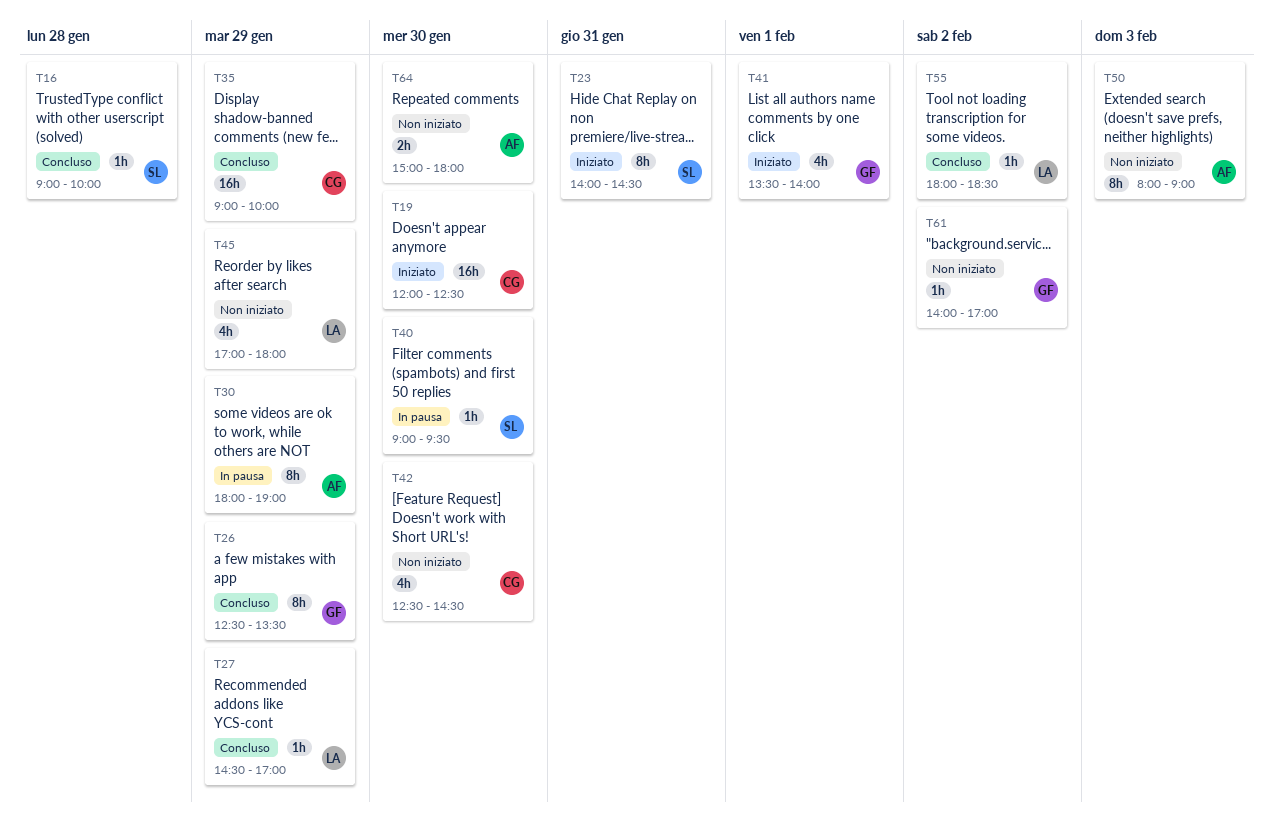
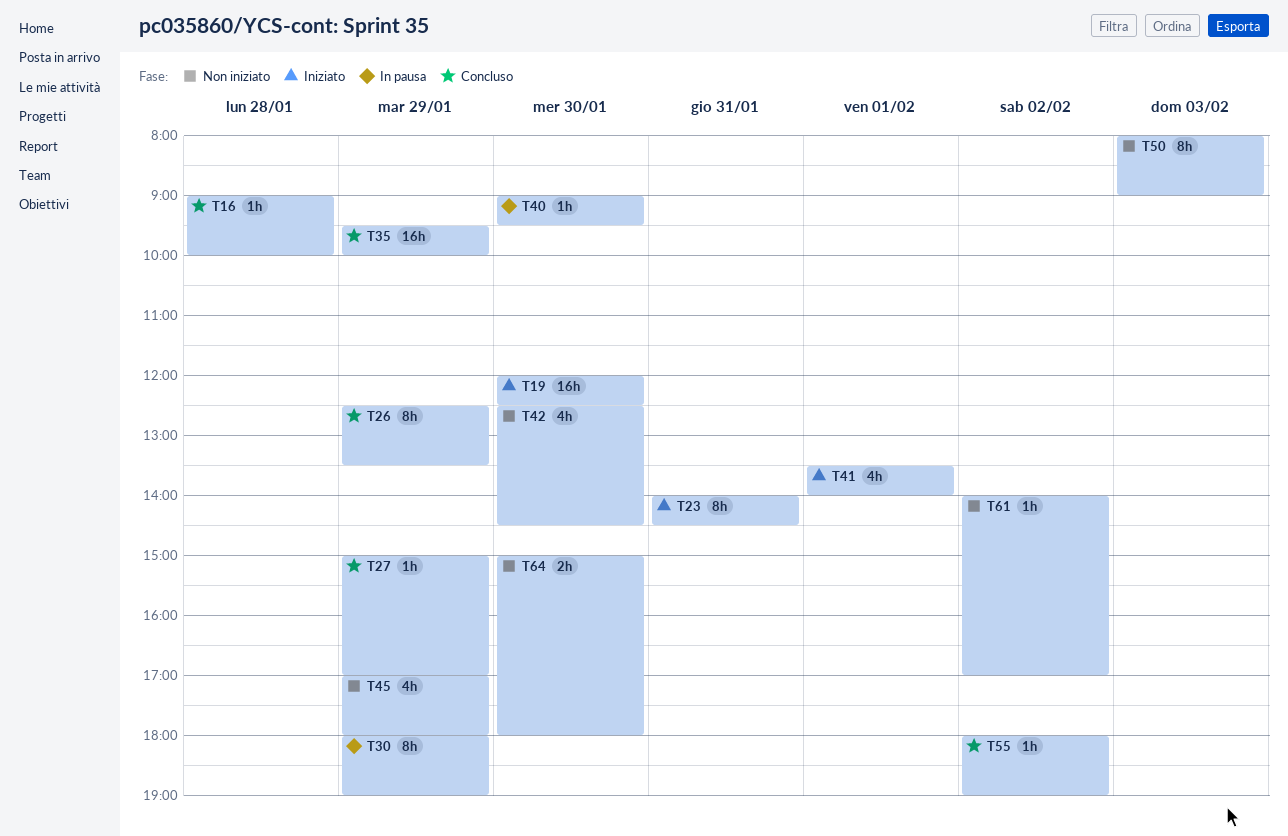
T27, begins: 14:30 -> 15:00
T35, begins: 09:00 -> 09:30
T55, ends: 18:30 -> 19:00

